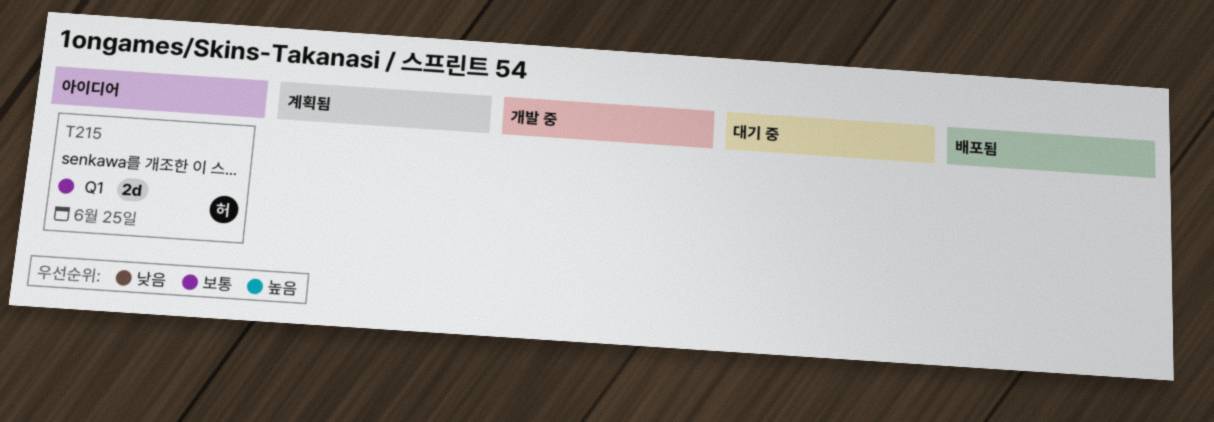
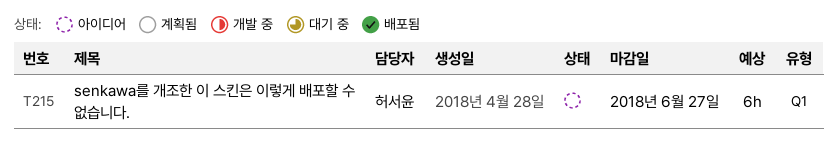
T215, estimate: 2d -> 6h
T215, due: Jun 25 -> Jun 27

